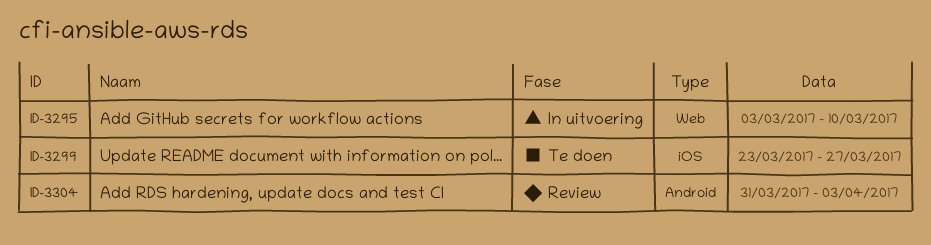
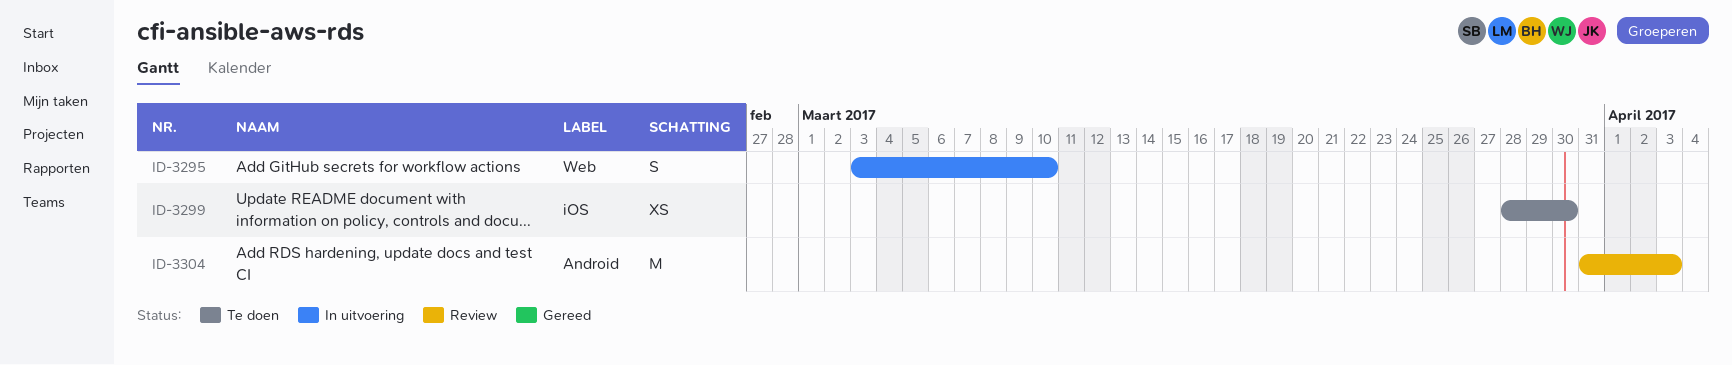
ID-3299, start: Mar 23 -> Mar 28
ID-3299, due: Mar 27 -> Mar 30

